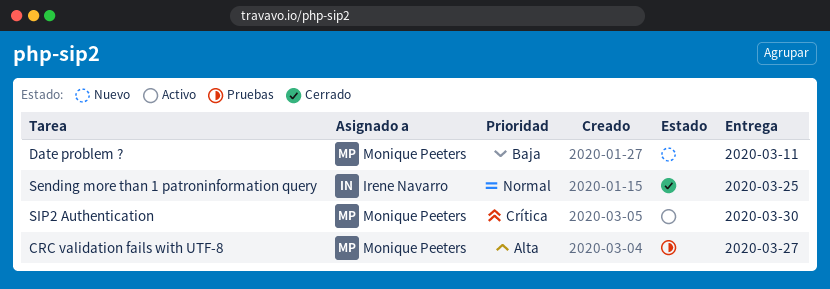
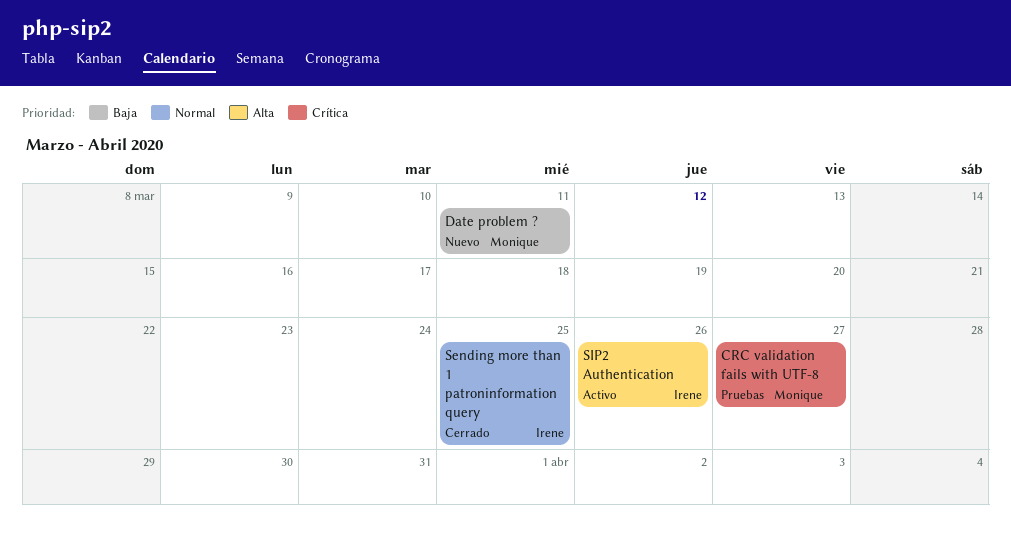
CRC validation fails with UTF-8, priority: Alta -> Crítica
SIP2 Authentication, owner: Monique Peeters -> Irene Navarro
SIP2 Authentication, priority: Crítica -> Alta
SIP2 Authentication, due: Mar 30 -> Mar 26

